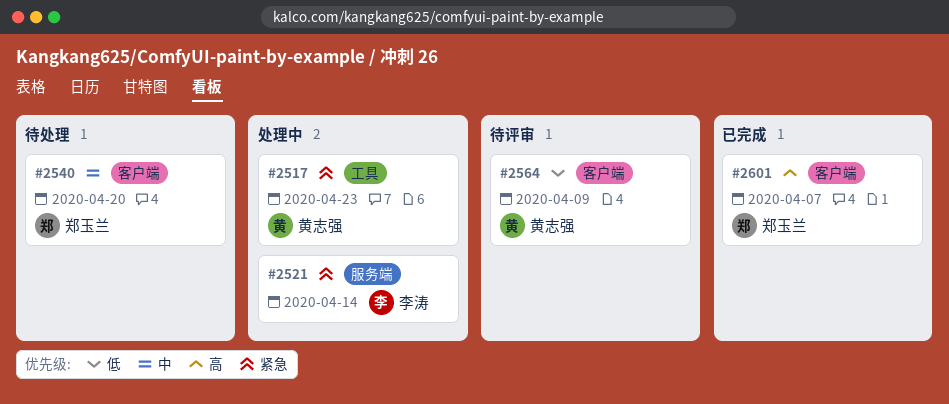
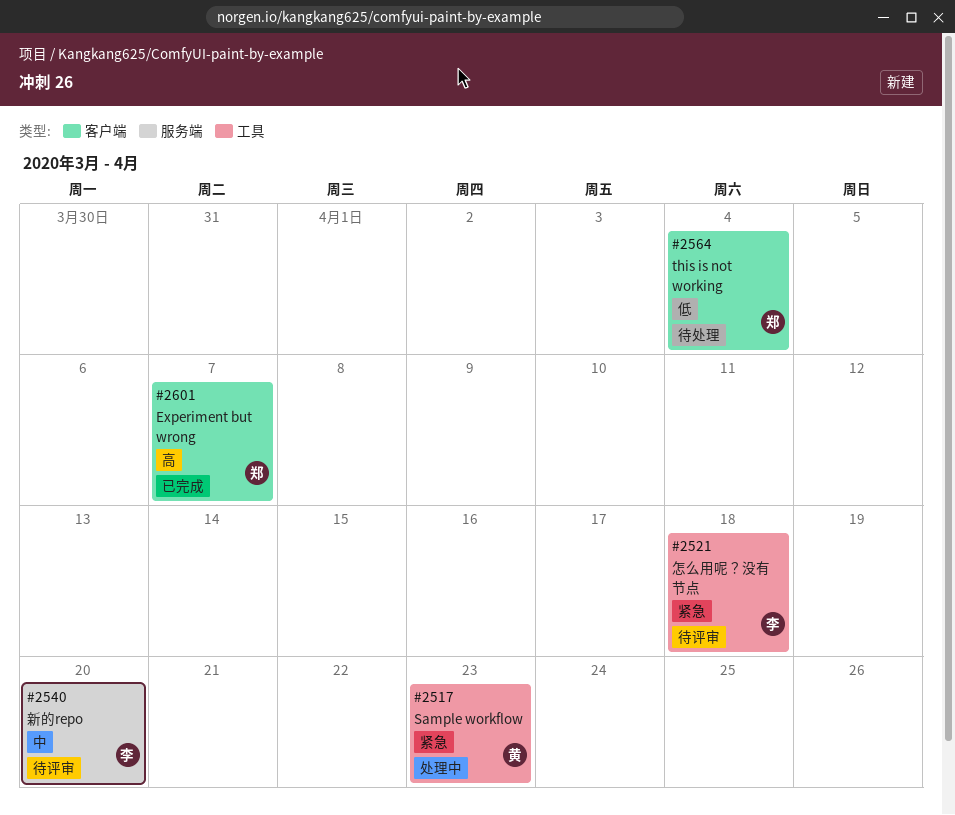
#2521, status: 处理中 -> 待评审
#2521, label: 服务端 -> 工具
#2521, due: Apr 14 -> Apr 18
#2540, status: 待处理 -> 待评审
#2540, owner: 郑玉兰 -> 李涛
#2540, label: 客户端 -> 服务端
#2564, status: 待评审 -> 待处理
#2564, owner: 黄志强 -> 郑玉兰
#2564, due: Apr 9 -> Apr 4

